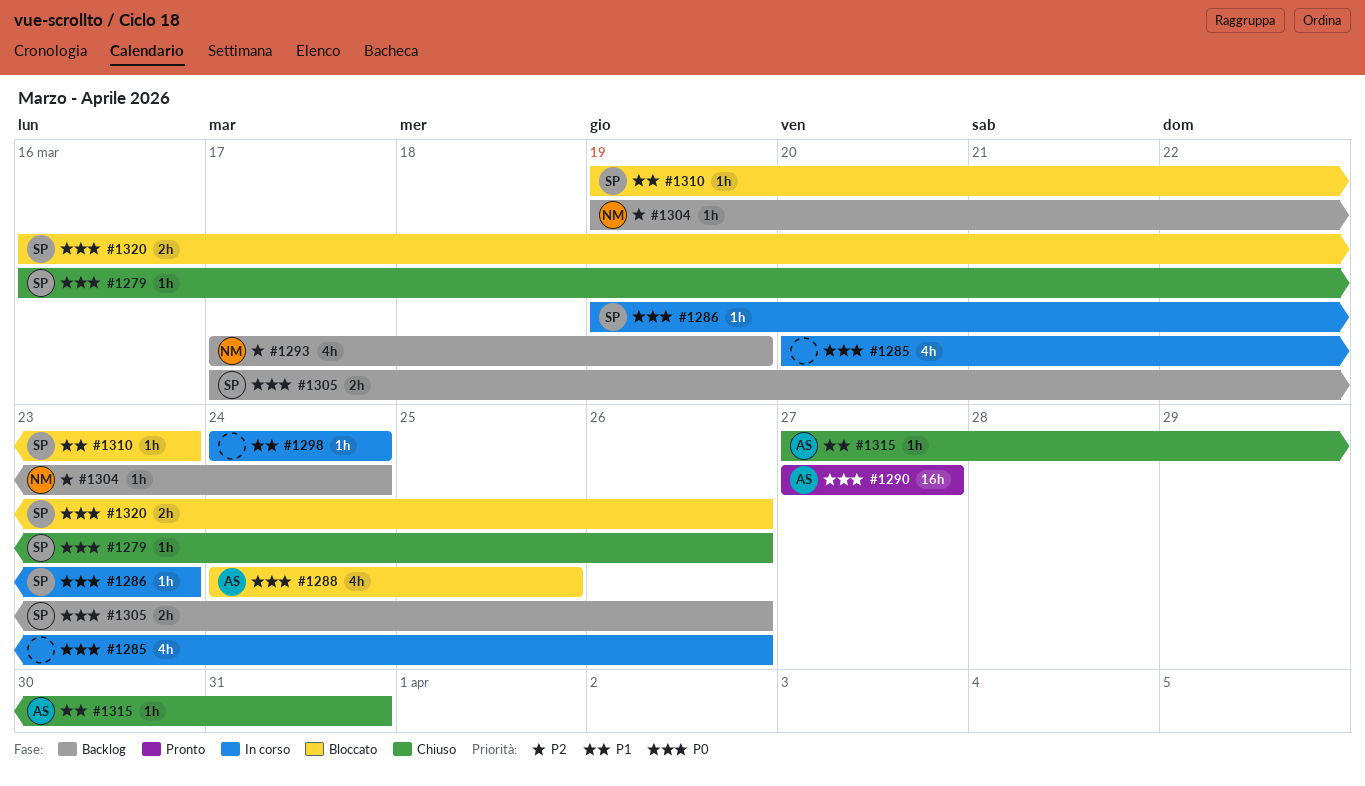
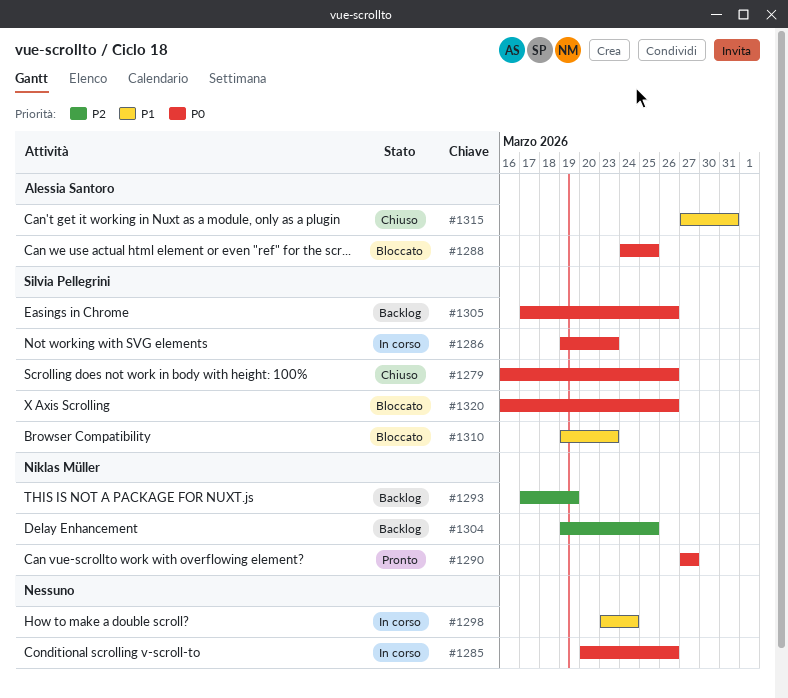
#1290, owner: Alessia Santoro -> Niklas Müller
#1298, start: Mar 24 -> Mar 23
#1304, due: Mar 24 -> Mar 25

